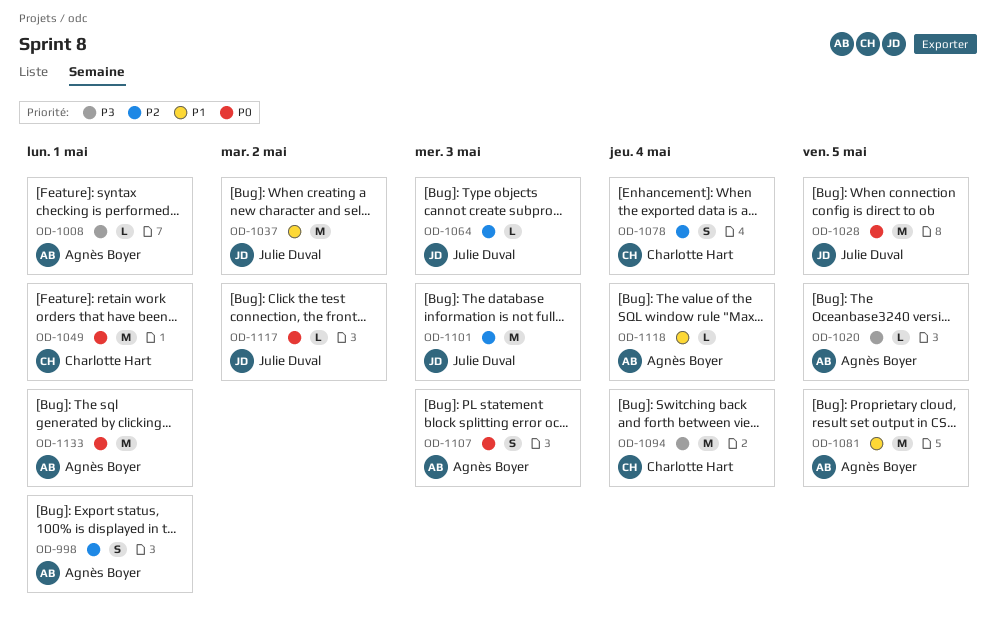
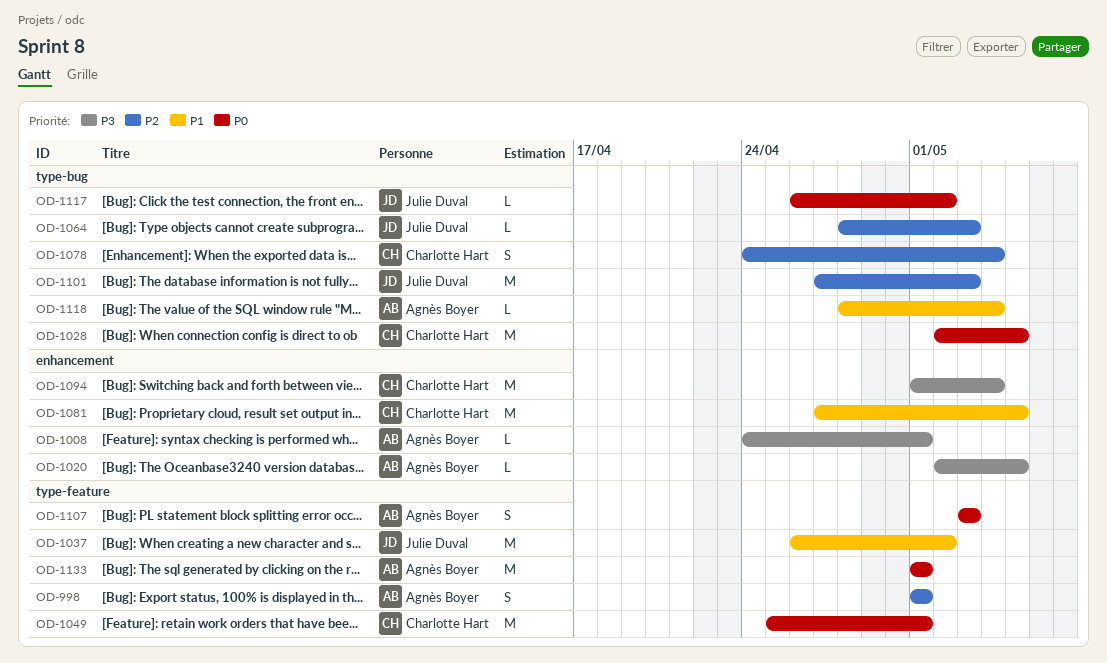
OD-1028, owner: Julie Duval -> Charlotte Hart
OD-1081, owner: Agnès Boyer -> Charlotte Hart

